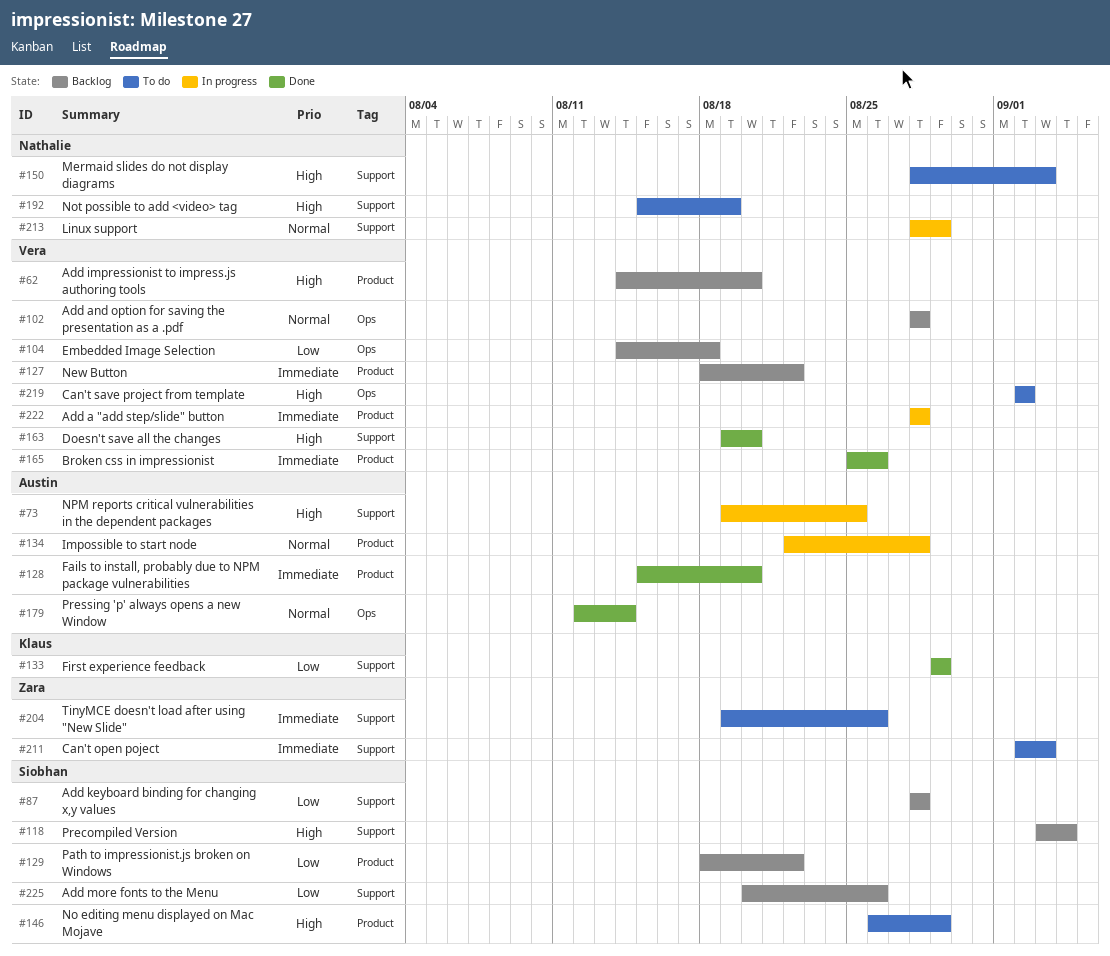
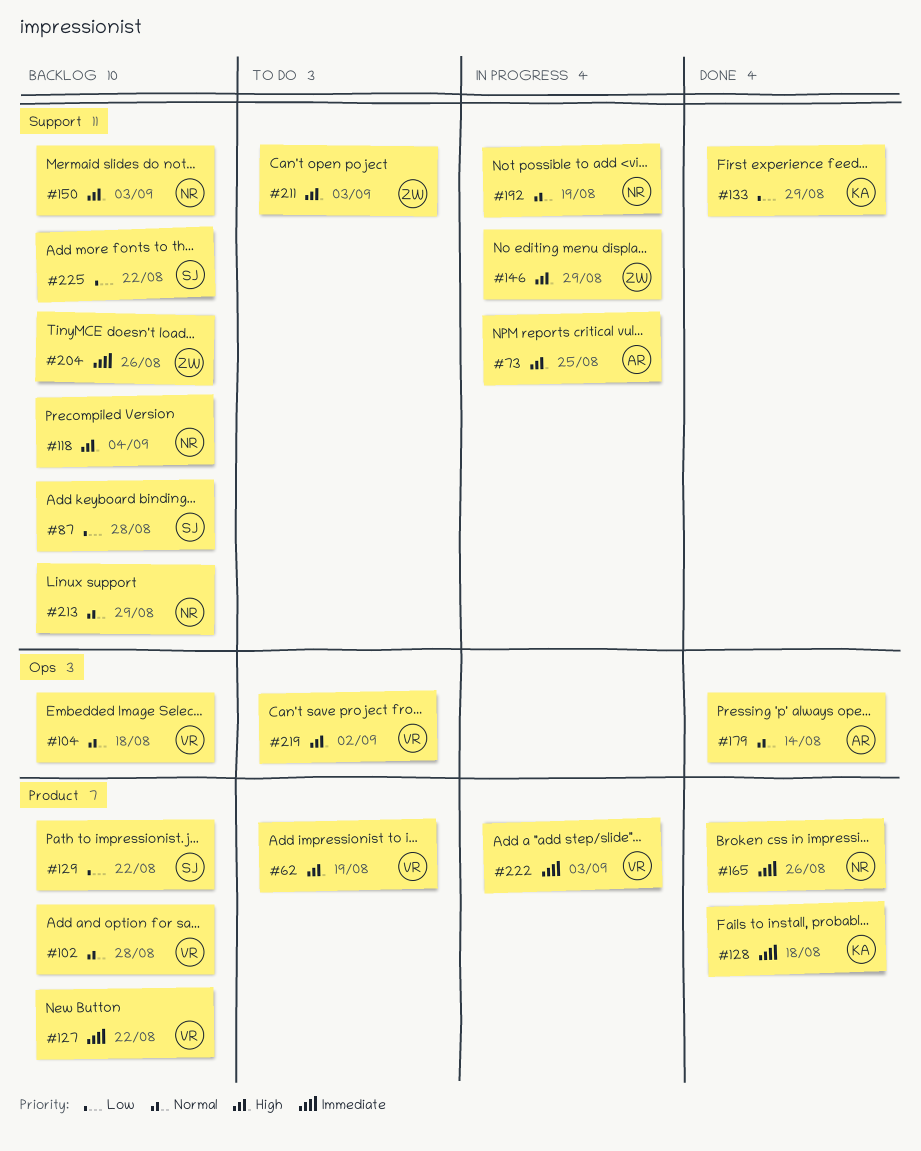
#62, status: Backlog -> To do
#62, due: Aug 20 -> Aug 19
#102, label: Ops -> Product
#104, priority: Low -> Normal
#118, owner: Siobhan -> Nathalie
#128, owner: Austin -> Klaus
#128, due: Aug 20 -> Aug 18
#134: present -> none
#146, status: To do -> In progress
#146, owner: Siobhan -> Zara
#146, label: Product -> Support
#150, status: To do -> Backlog
#163: present -> none
#165, owner: Vera -> Nathalie
#192, status: To do -> In progress
#192, priority: High -> Normal
#204, status: To do -> Backlog
#211, priority: Immediate -> High
#213, status: In progress -> Backlog
#222, due: Aug 28 -> Sep 3
#225, due: Aug 26 -> Aug 22

